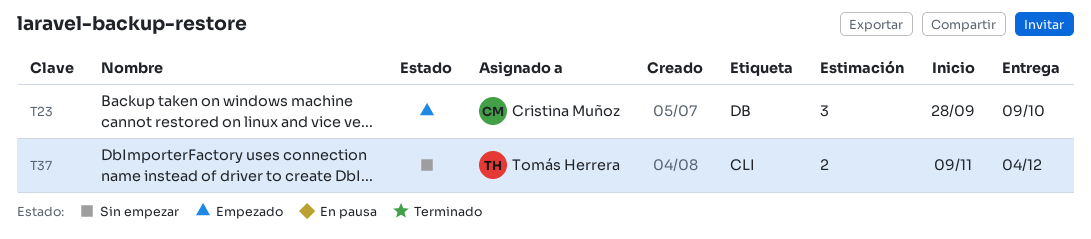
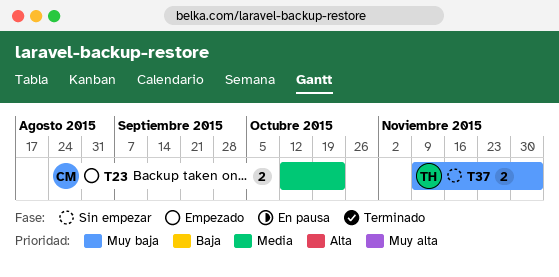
T23, estimate: 3 -> 2
T23, start: Sep 28 -> Oct 12
T23, due: Oct 9 -> Oct 23

